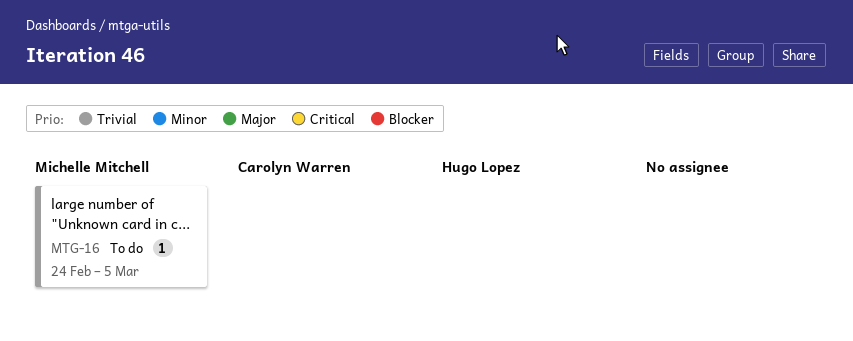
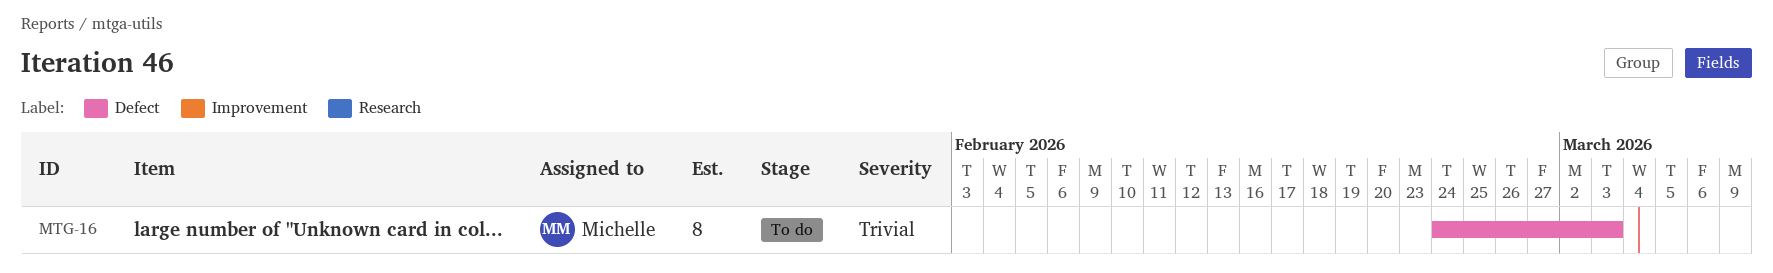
MTG-16, estimate: 1 -> 8
MTG-16, due: Mar 5 -> Mar 3

